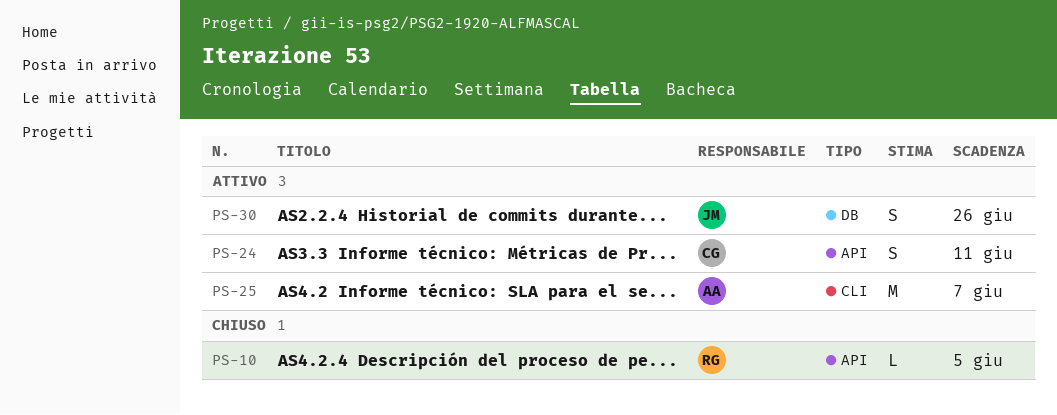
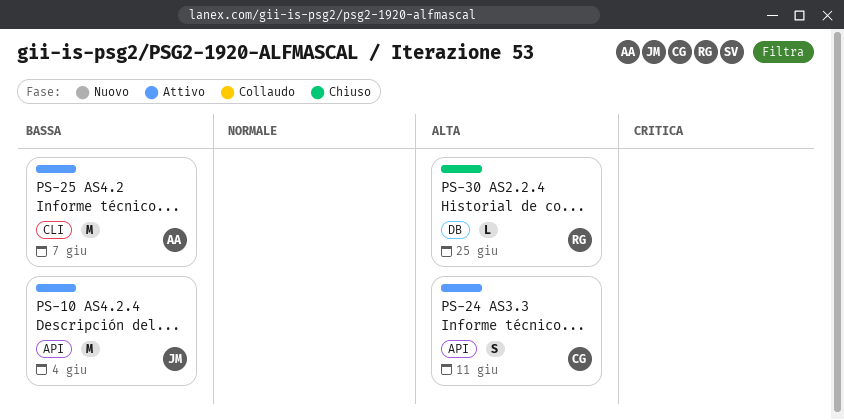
PS-10, status: Chiuso -> Attivo
PS-10, owner: RG -> JM
PS-10, estimate: L -> M
PS-10, due: Jun 5 -> Jun 4
PS-30, status: Attivo -> Chiuso
PS-30, owner: JM -> RG
PS-30, estimate: S -> L
PS-30, due: Jun 26 -> Jun 25

